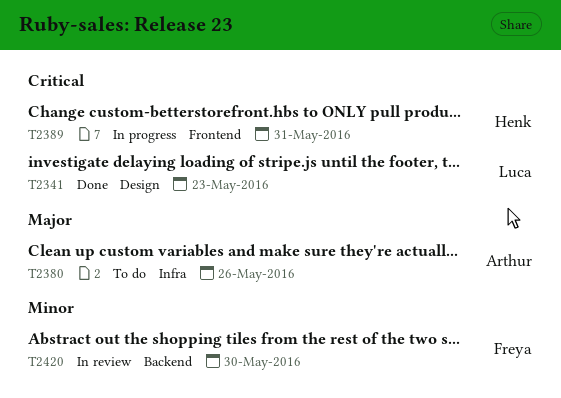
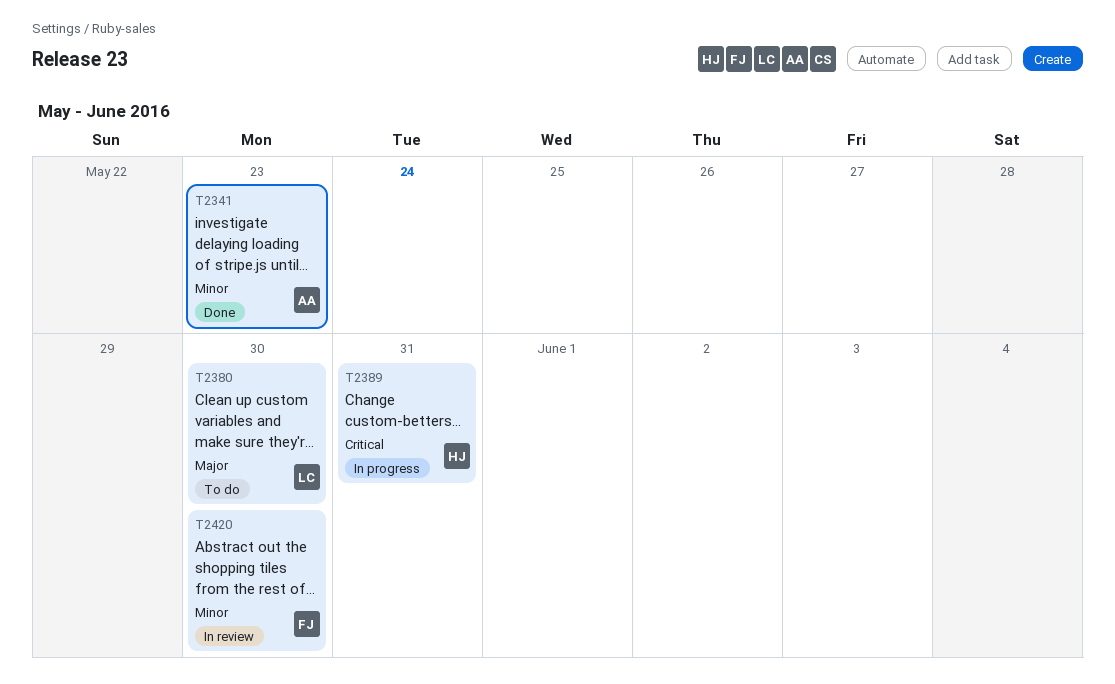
T2341, owner: Luca -> Arthur
T2341, priority: Critical -> Minor
T2380, owner: Arthur -> Luca
T2380, due: May 26 -> May 30

